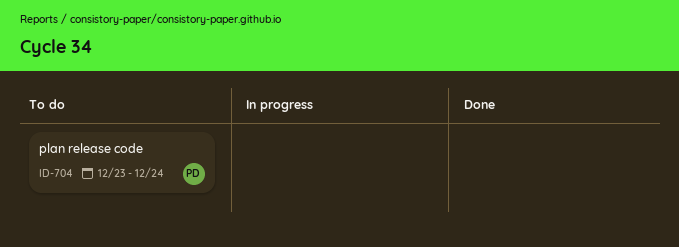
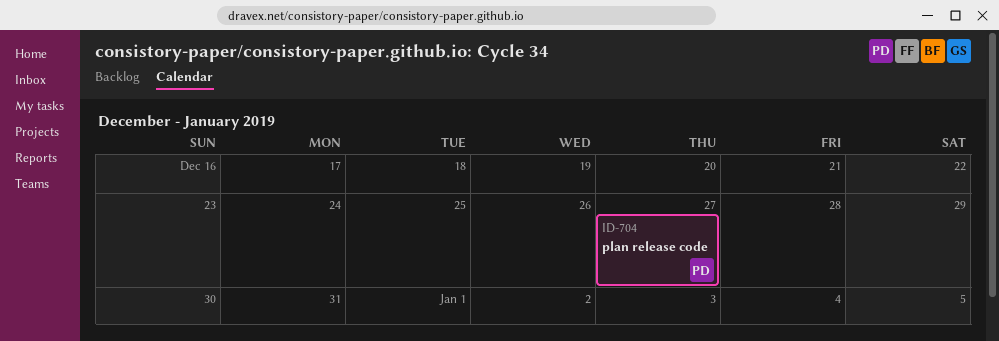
ID-704, due: Dec 24 -> Dec 27

